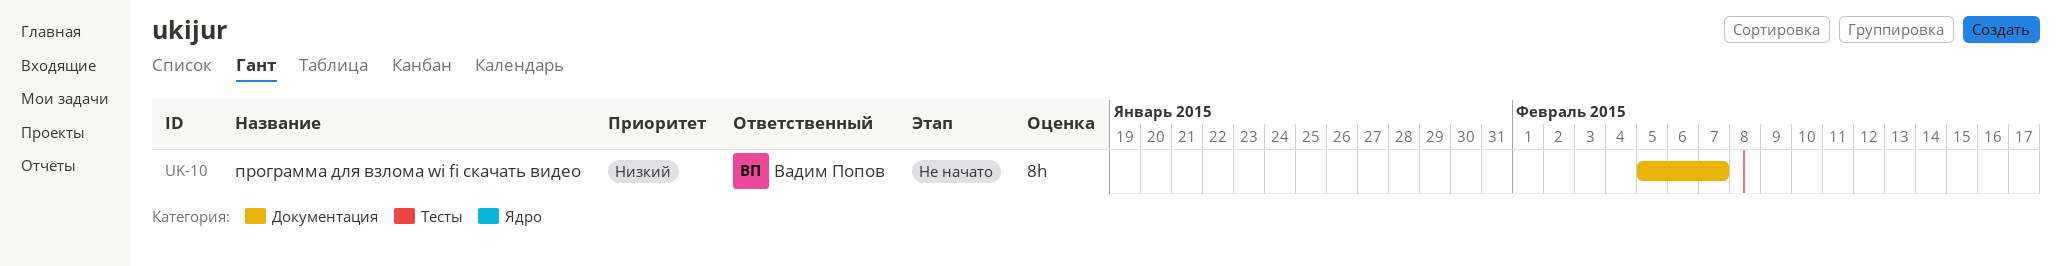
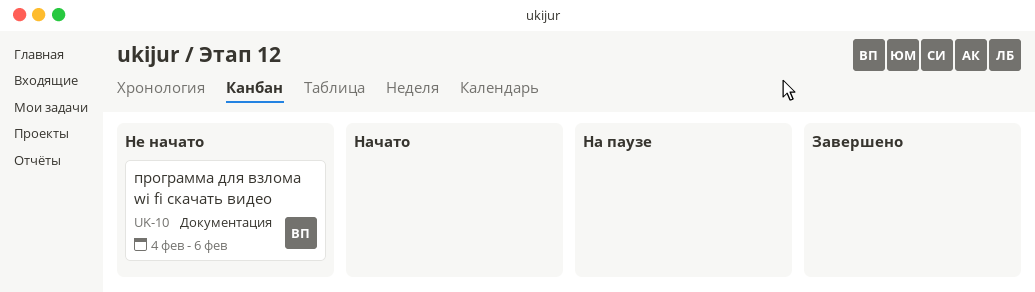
UK-10, start: Feb 5 -> Feb 4
UK-10, due: Feb 7 -> Feb 6

